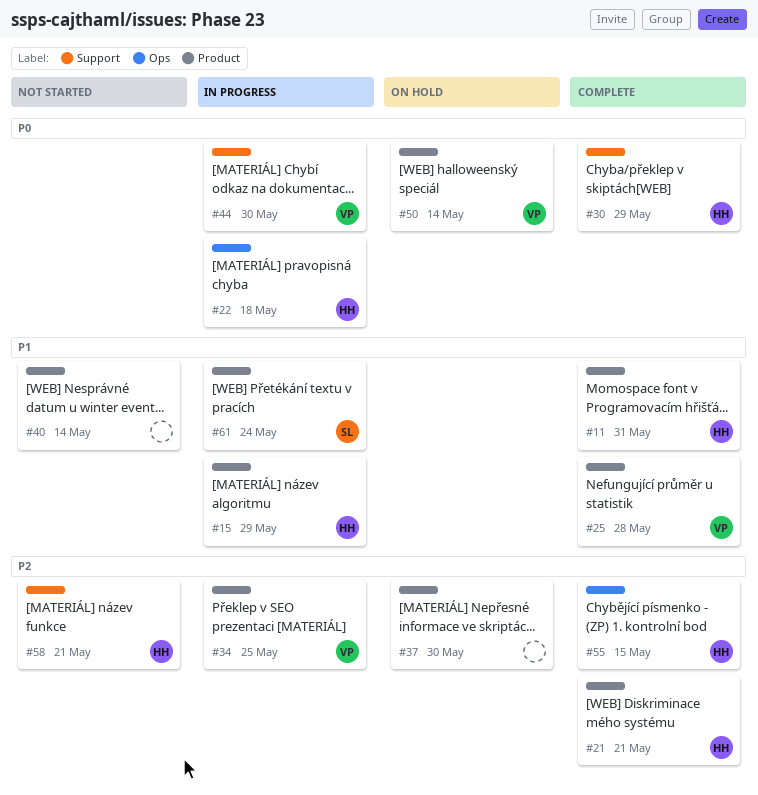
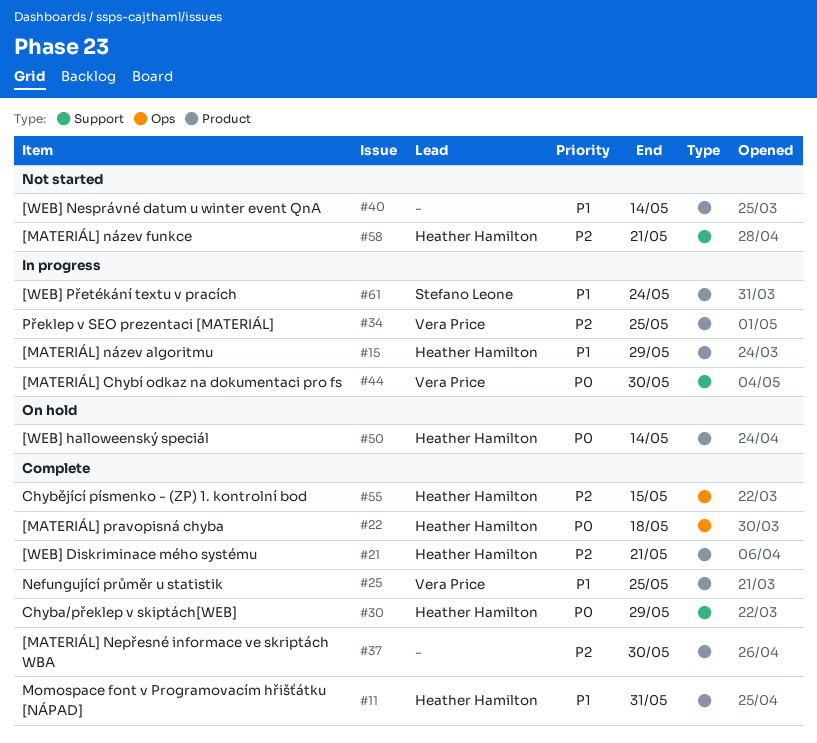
#22, status: In progress -> Complete
#25, due: May 28 -> May 25
#37, status: On hold -> Complete
#50, owner: Vera Price -> Heather Hamilton

